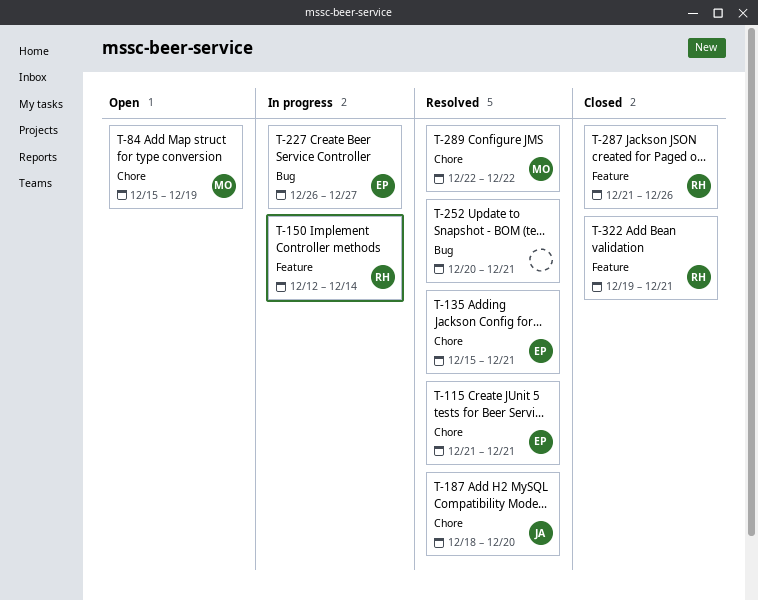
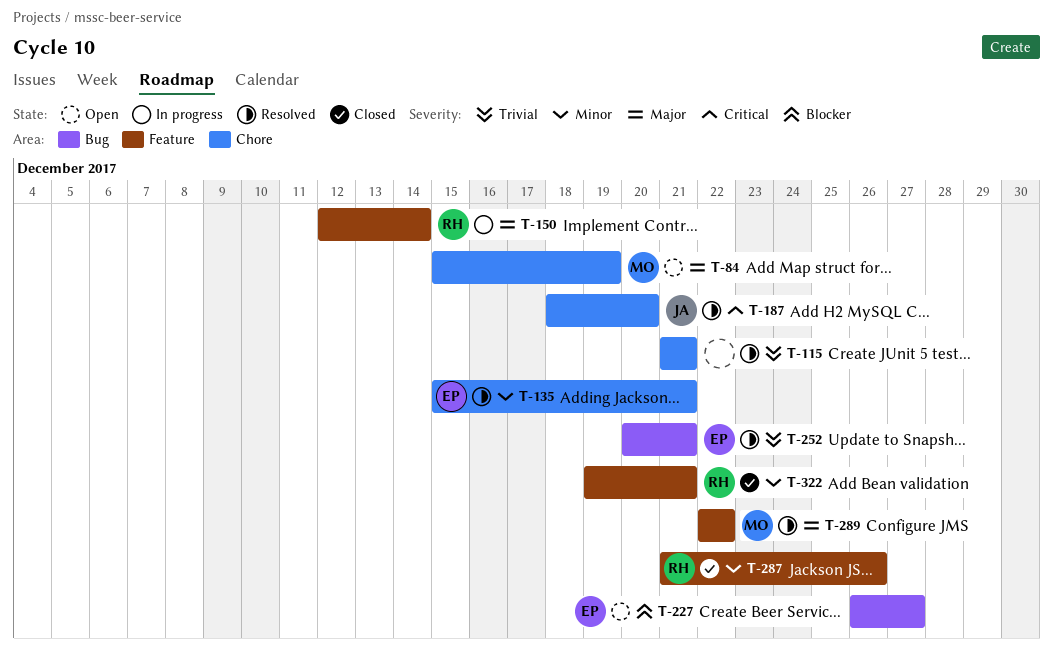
T-115, owner: EP -> none
T-227, status: In progress -> Open
T-252, owner: none -> EP
T-289, label: Chore -> Feature

